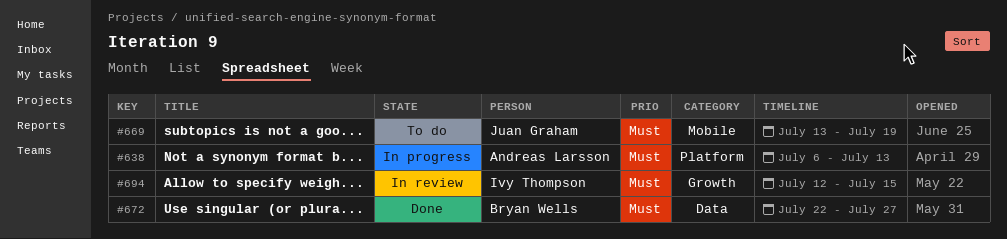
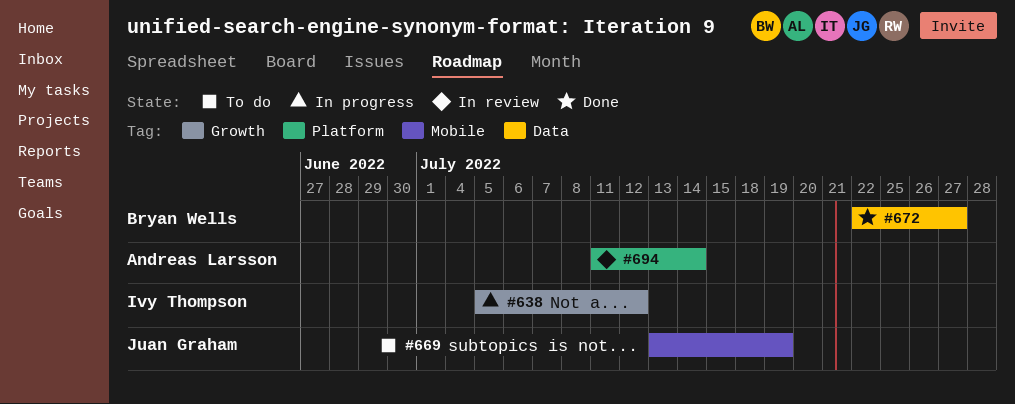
#638, owner: Andreas Larsson -> Ivy Thompson
#638, label: Platform -> Growth
#638, start: Jul 6 -> Jul 5
#638, due: Jul 13 -> Jul 12
#694, owner: Ivy Thompson -> Andreas Larsson
#694, label: Growth -> Platform
#694, start: Jul 12 -> Jul 11
#694, due: Jul 15 -> Jul 14

